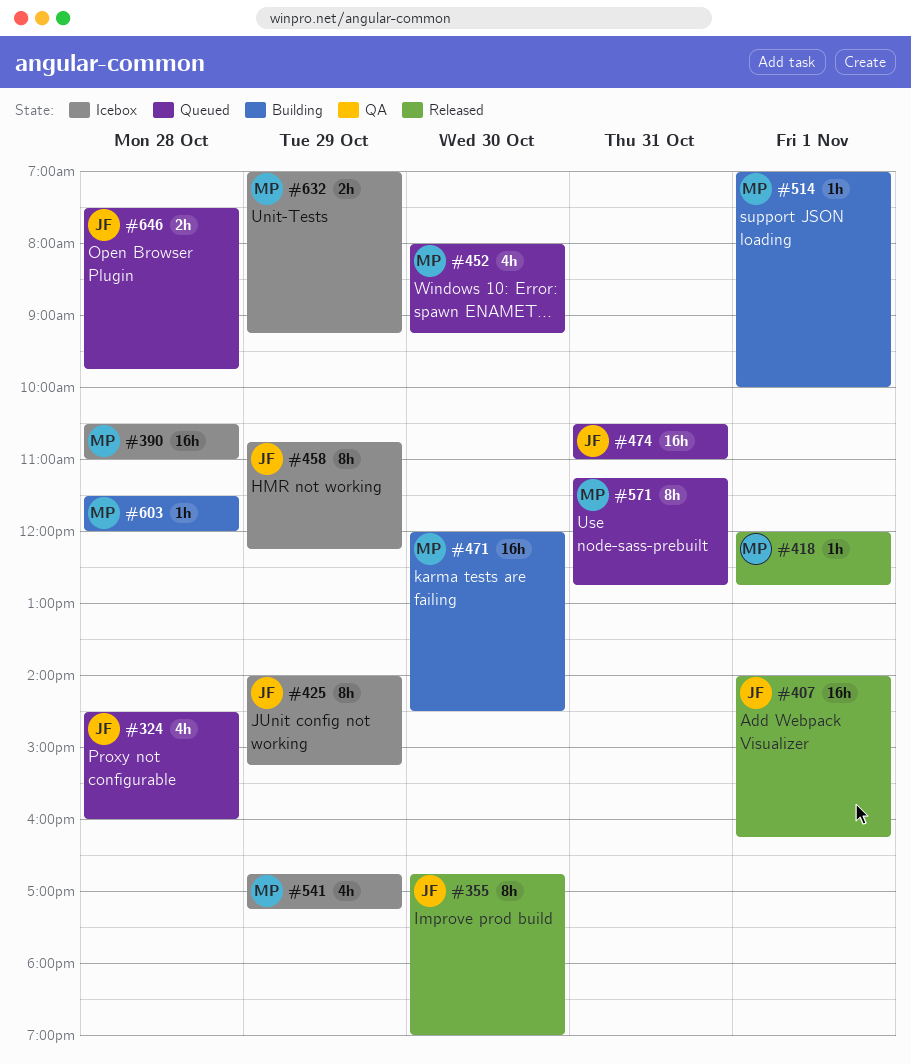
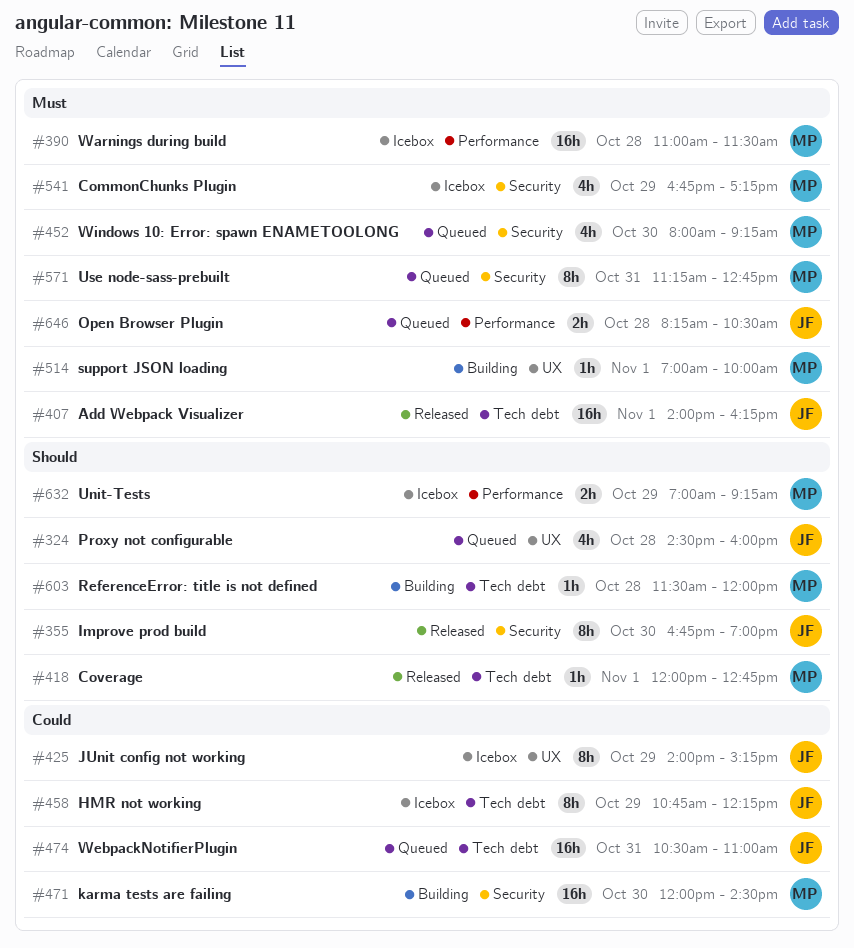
#390, begins: 10:30 -> 11:00
#390, ends: 11:00 -> 11:30
#646, begins: 07:30 -> 08:15
#646, ends: 09:45 -> 10:30

